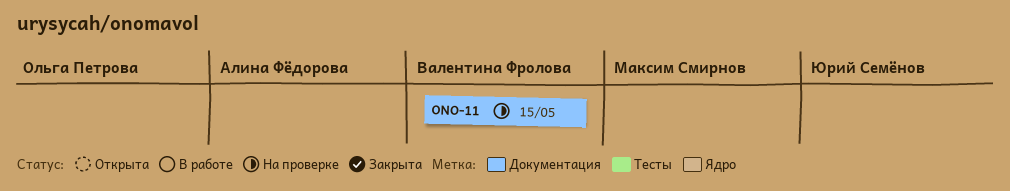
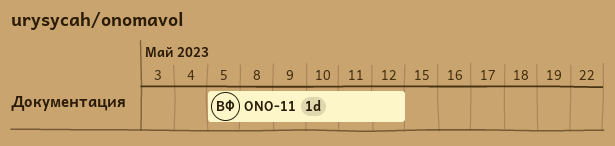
ONO-11, due: May 15 -> May 12

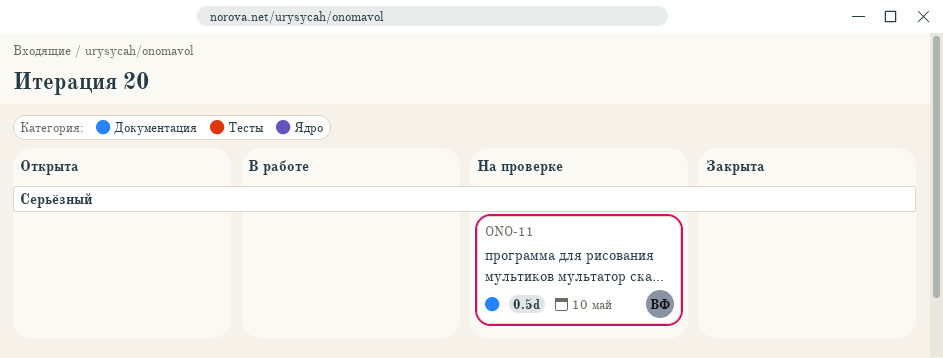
ONO-11, estimate: 1d -> 0.5d
ONO-11, due: May 12 -> May 10

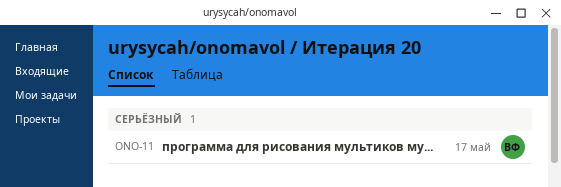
ONO-11, due: May 10 -> May 17

